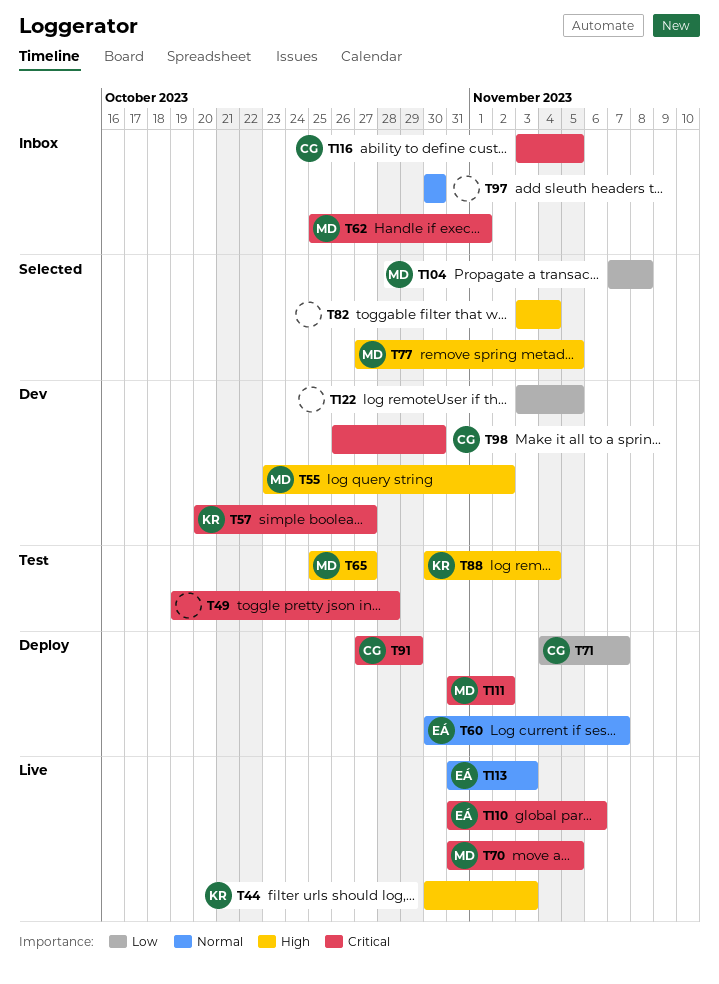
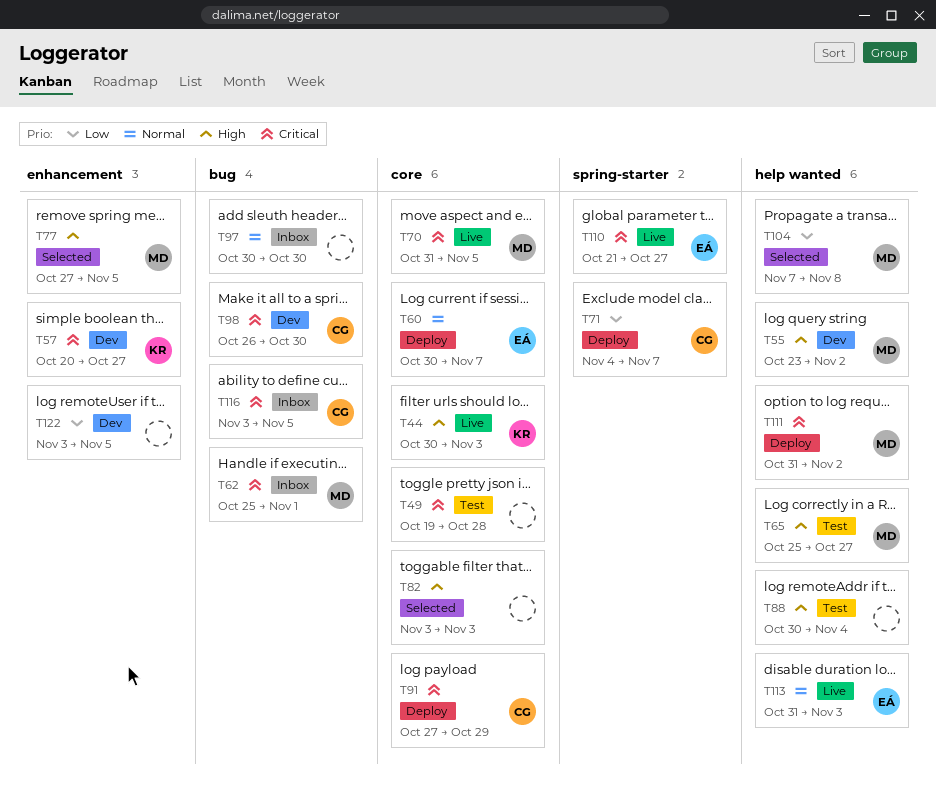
T82, due: Nov 4 -> Nov 3
T88, owner: KR -> none
T110, start: Oct 31 -> Oct 21
T110, due: Nov 6 -> Oct 27

